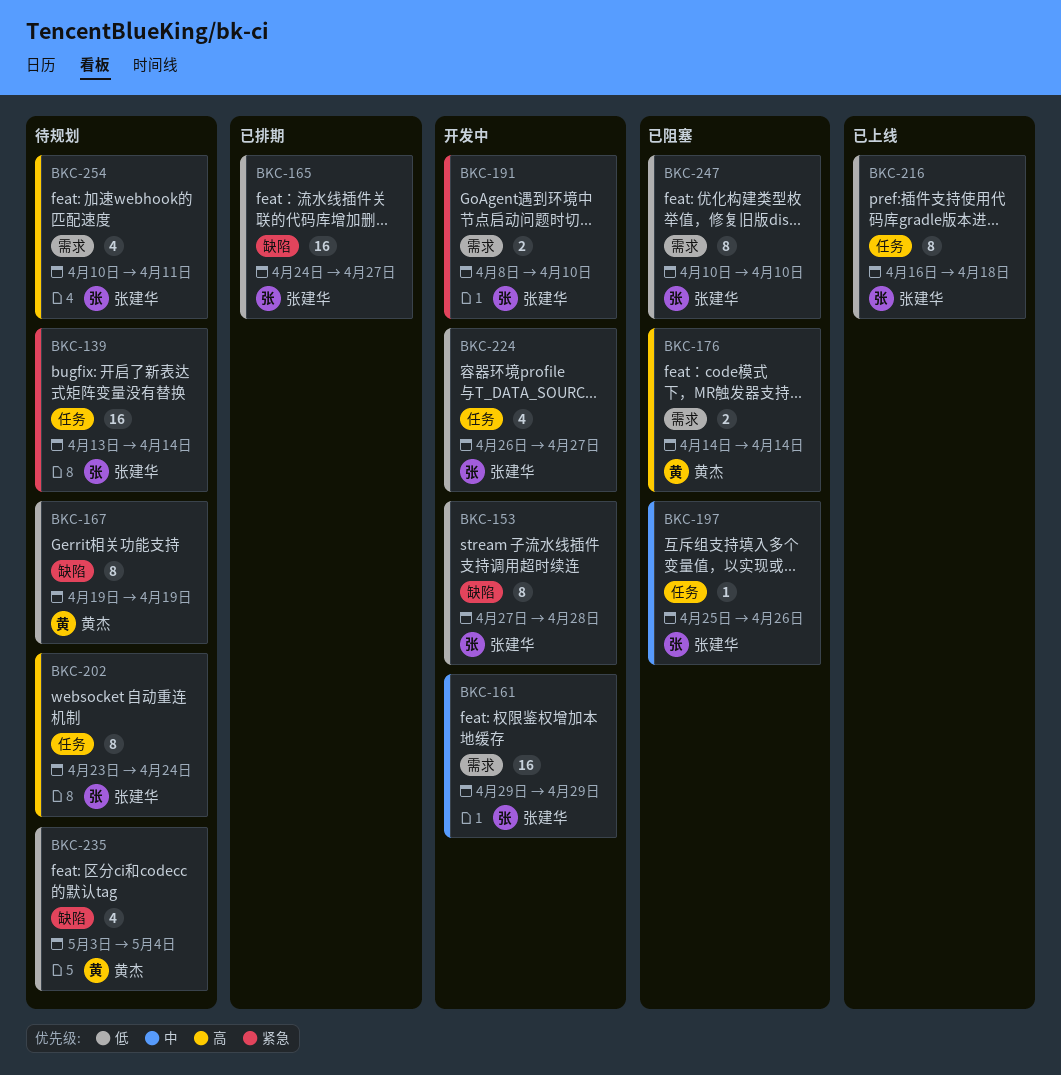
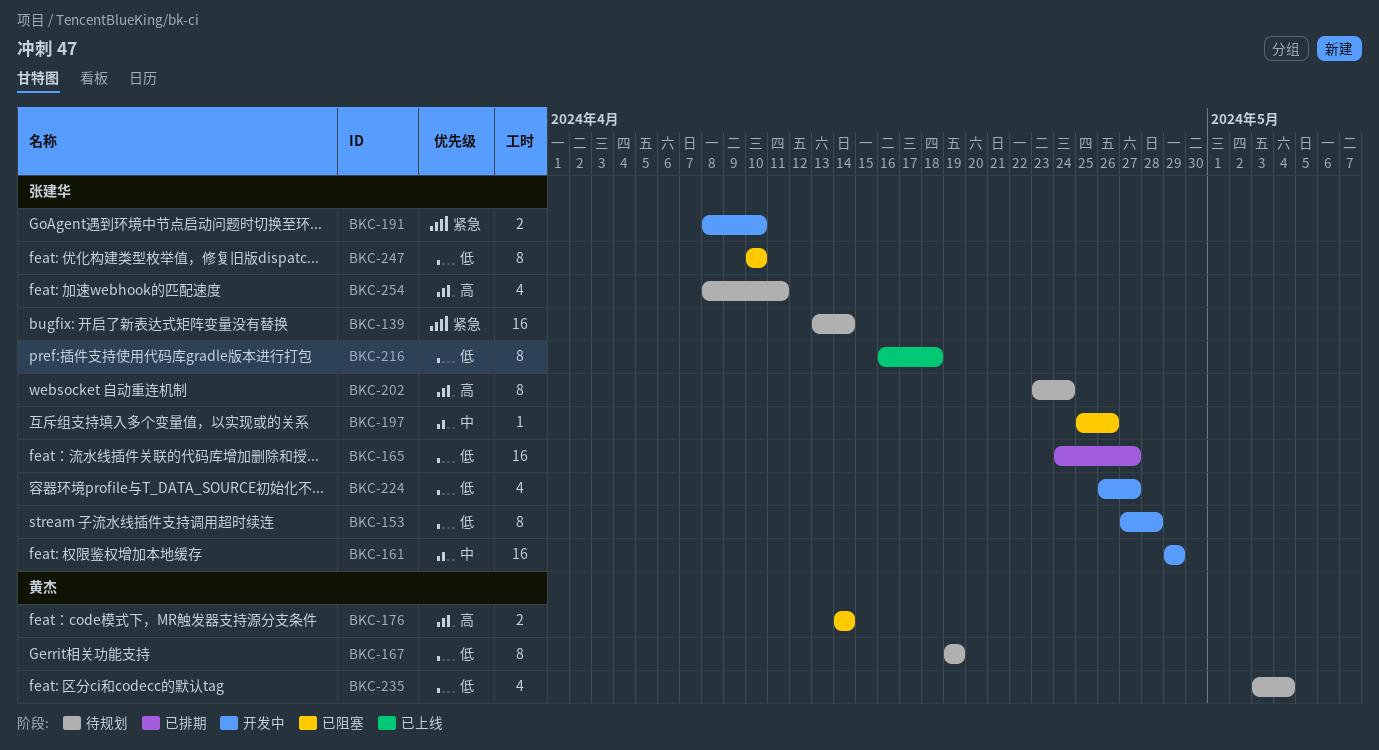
BKC-254, start: Apr 10 -> Apr 8

